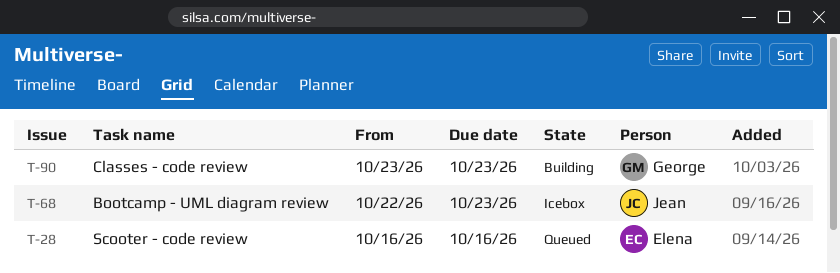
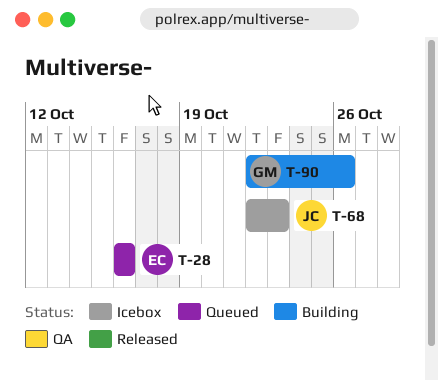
T-90, start: Oct 23 -> Oct 22
T-90, due: Oct 23 -> Oct 26

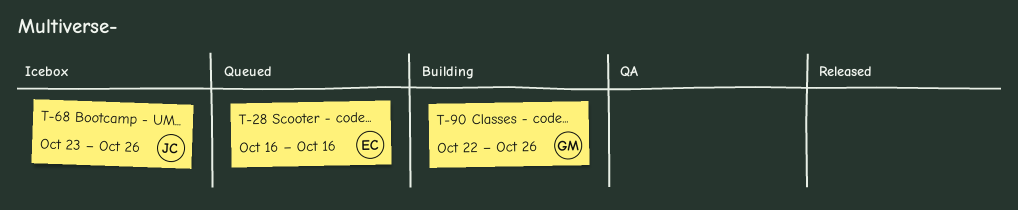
T-68, start: Oct 22 -> Oct 23
T-68, due: Oct 23 -> Oct 26

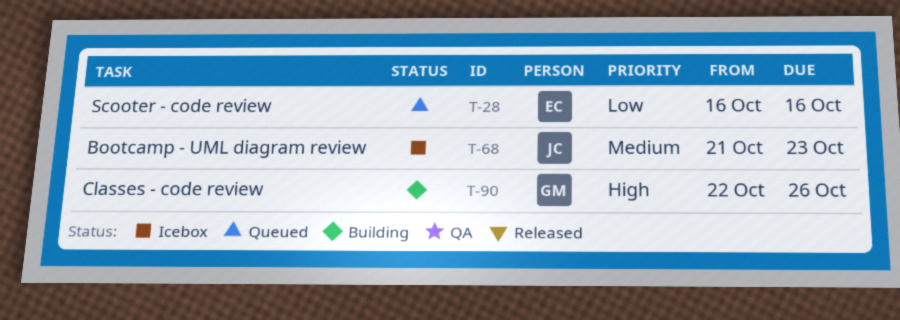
T-68, start: Oct 23 -> Oct 21
T-68, due: Oct 26 -> Oct 23

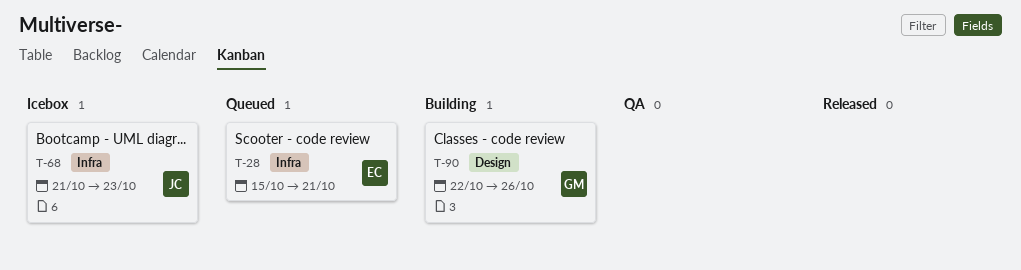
T-28, start: Oct 16 -> Oct 15
T-28, due: Oct 16 -> Oct 21

